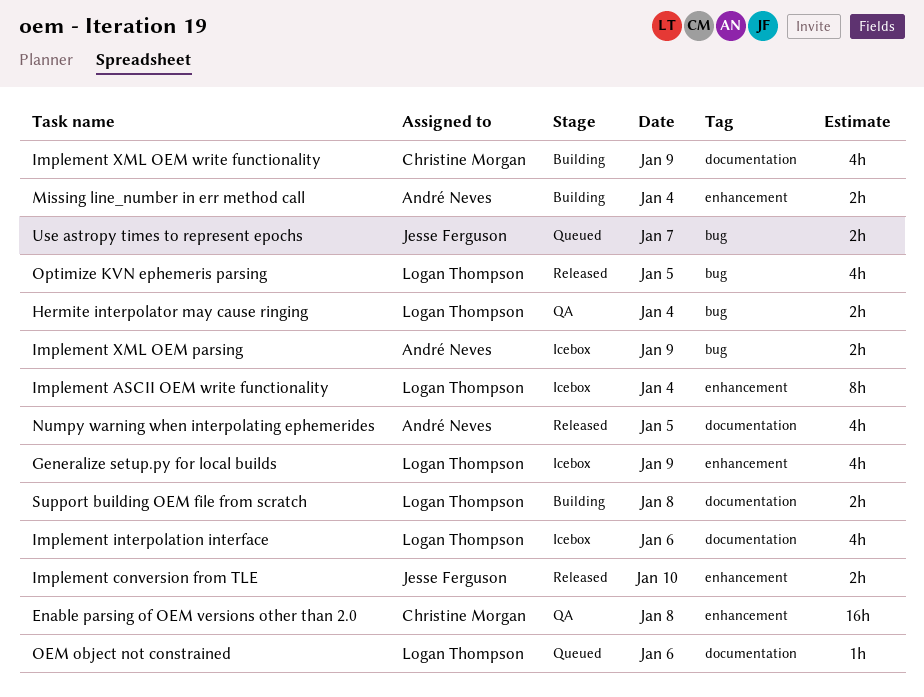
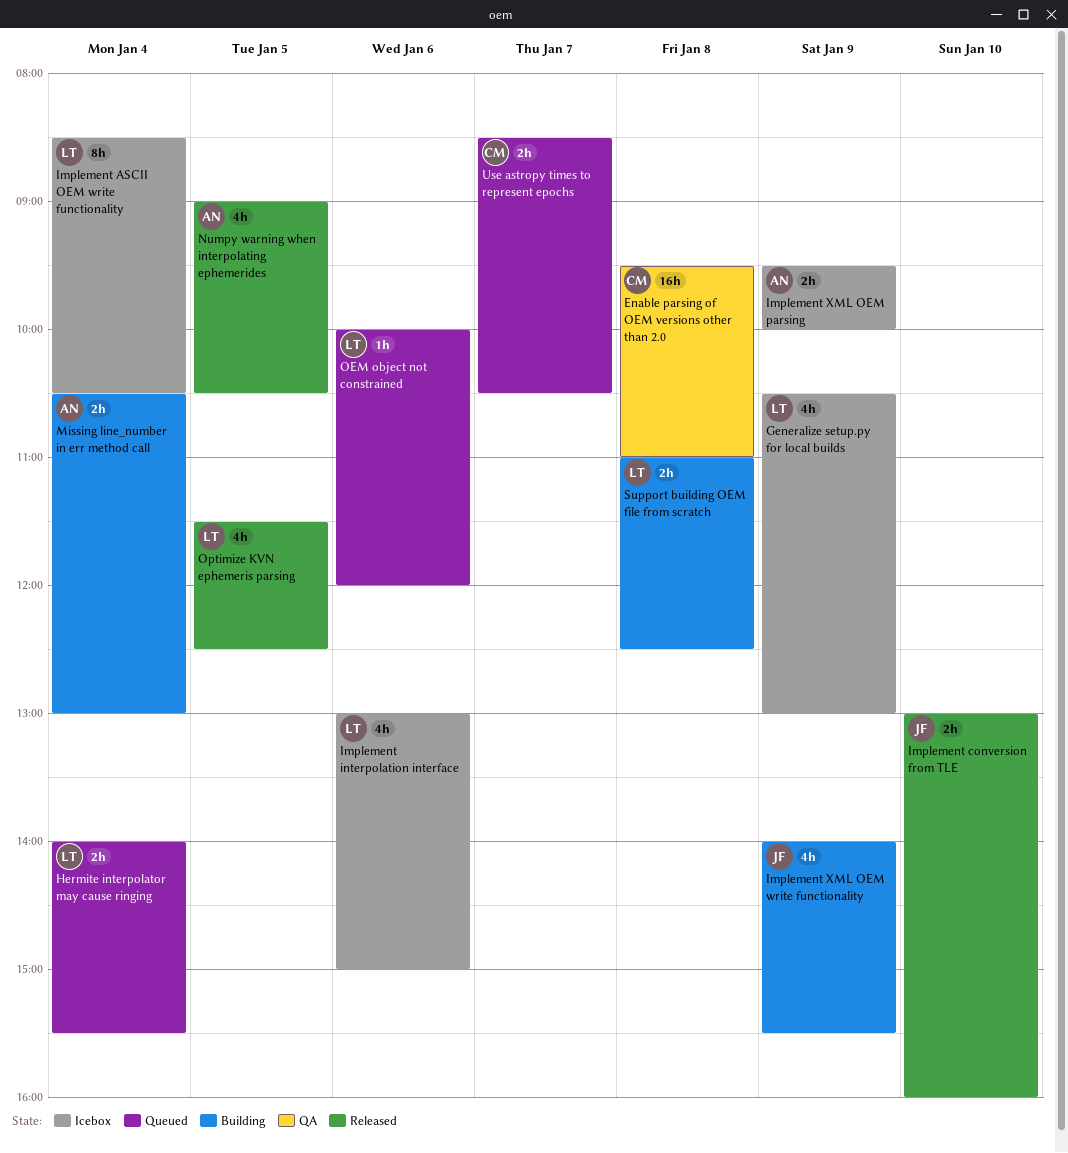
Hermite interpolator may cause ringing, status: QA -> Queued
Implement XML OEM write functionality, owner: Christine Morgan -> Jesse Ferguson
Use astropy times to represent epochs, owner: Jesse Ferguson -> Christine Morgan

